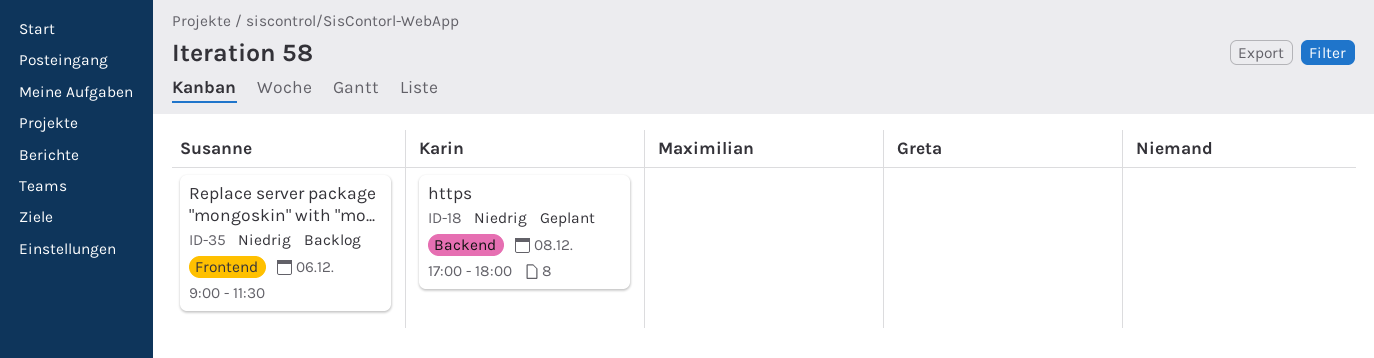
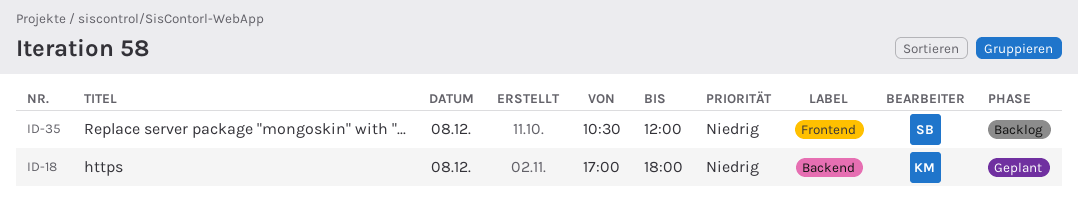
ID-35, day: Dec 6 -> Dec 8
ID-35, begins: 09:00 -> 10:30
ID-35, ends: 11:30 -> 12:00

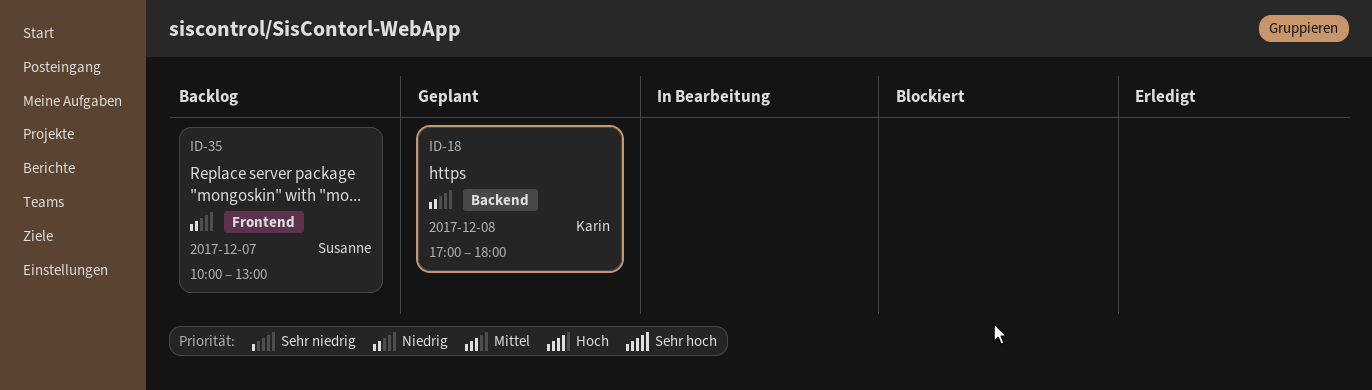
ID-35, day: Dec 8 -> Dec 7
ID-35, begins: 10:30 -> 10:00
ID-35, ends: 12:00 -> 13:00

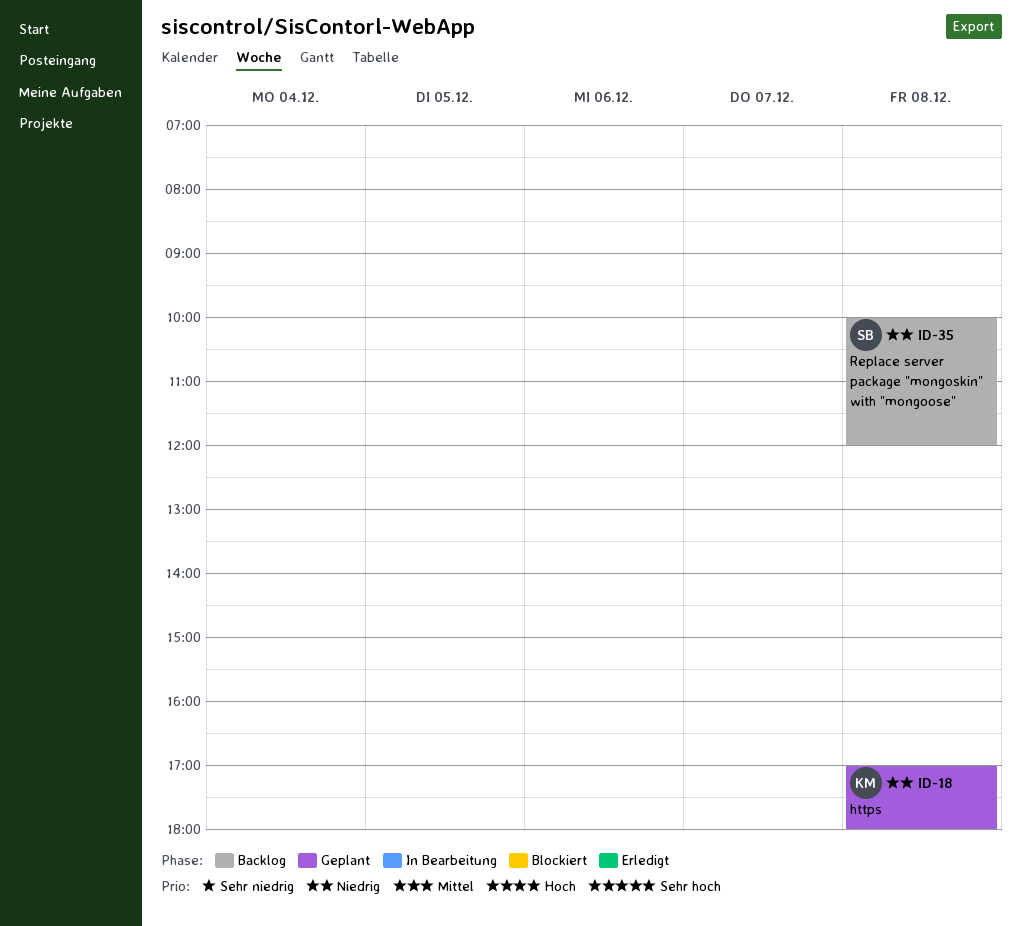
ID-35, day: Dec 7 -> Dec 8
ID-35, ends: 13:00 -> 12:00

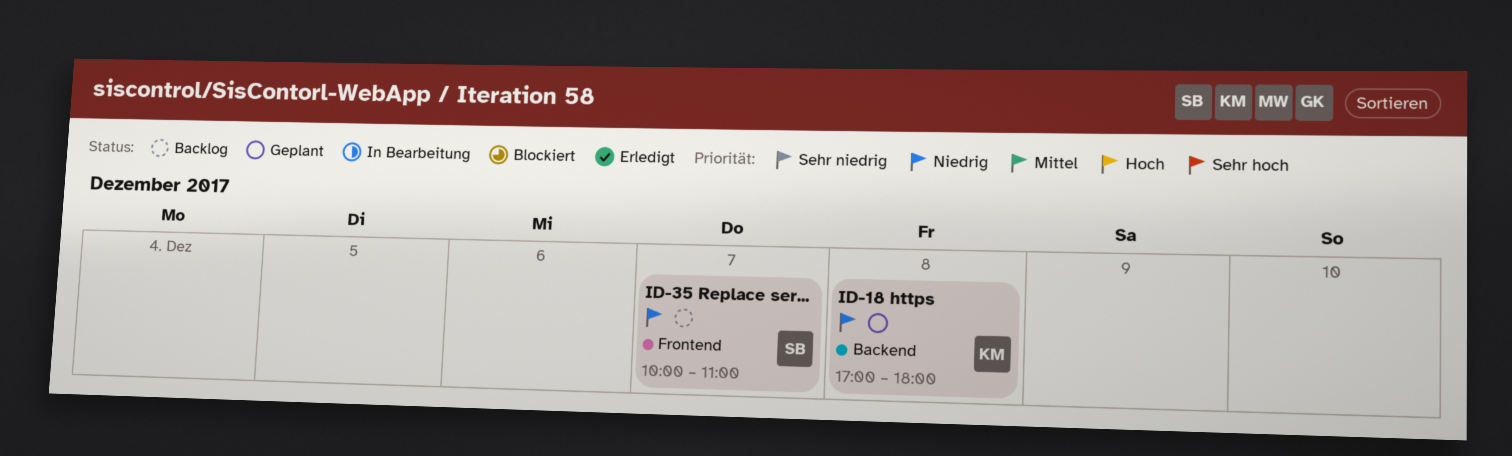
ID-35, day: Dec 8 -> Dec 7
ID-35, ends: 12:00 -> 11:00

